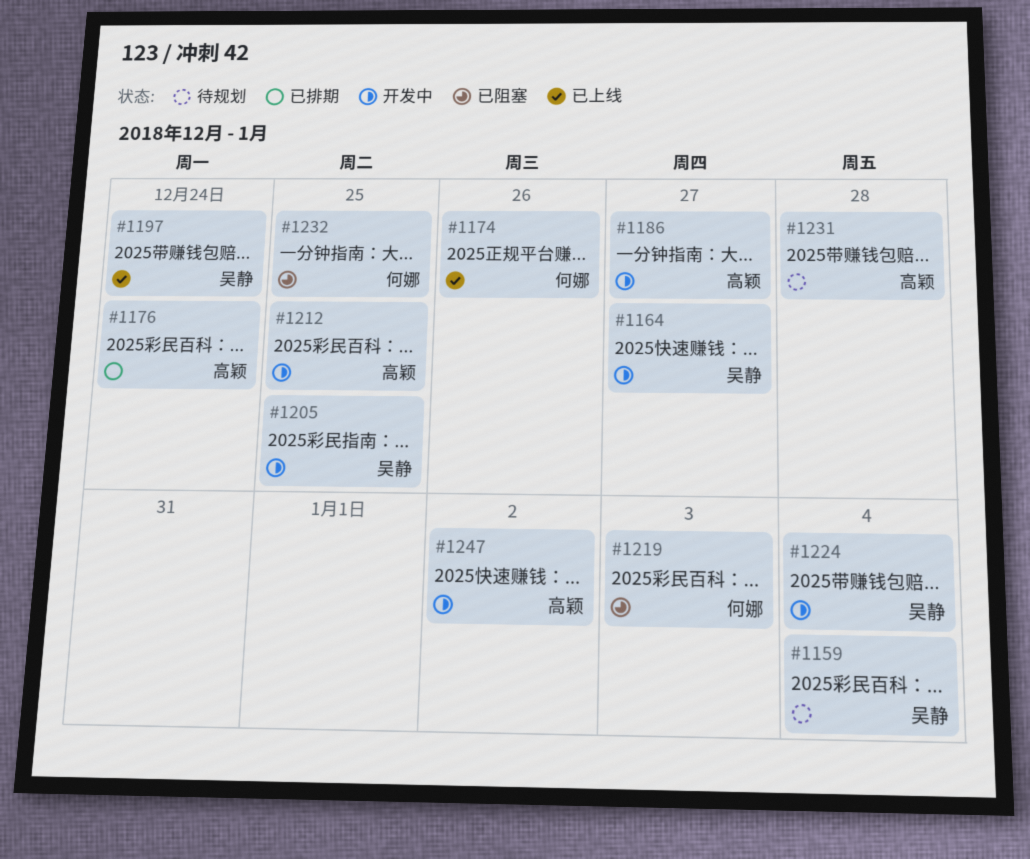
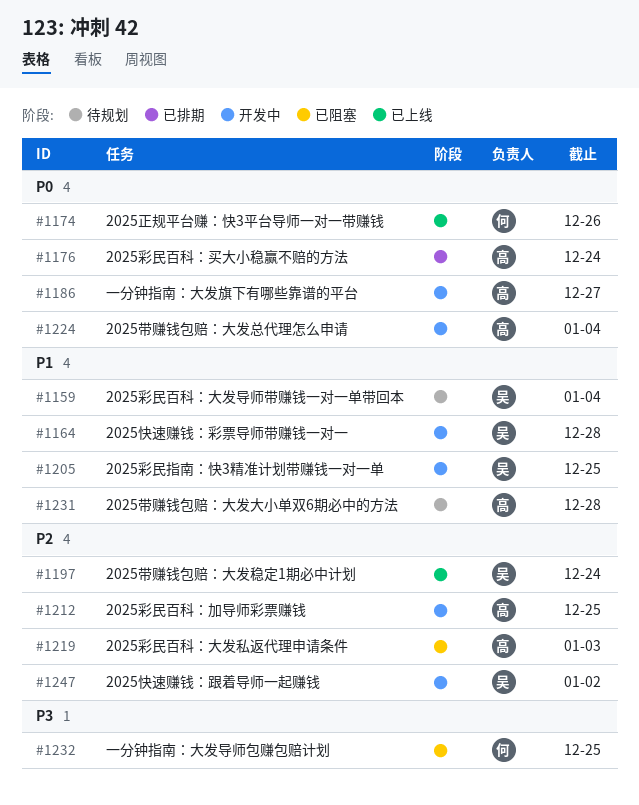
#1164, due: Dec 27 -> Dec 28
#1219, owner: 何娜 -> 高颖
#1224, owner: 吴静 -> 高颖
#1247, owner: 高颖 -> 吴静

